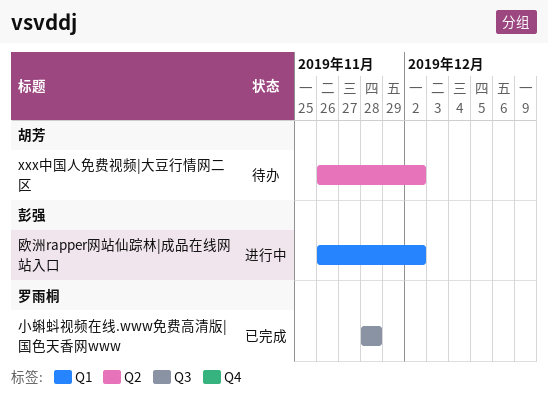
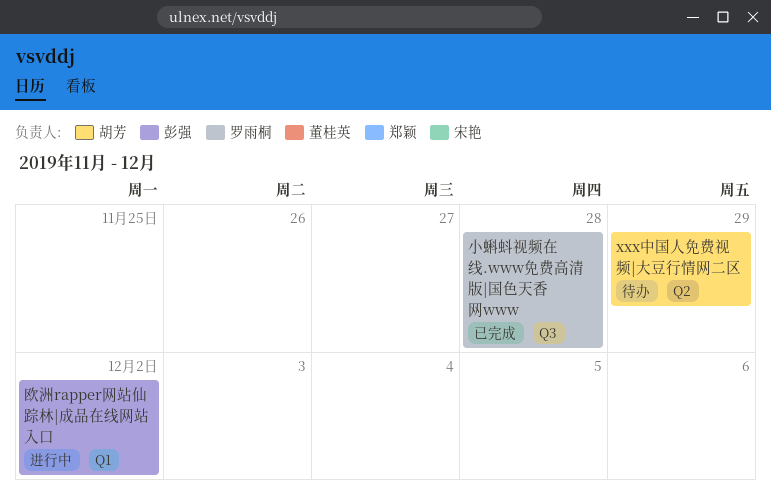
ххх中国人免费视频|大豆行情网二区, due: Dec 2 -> Nov 29

